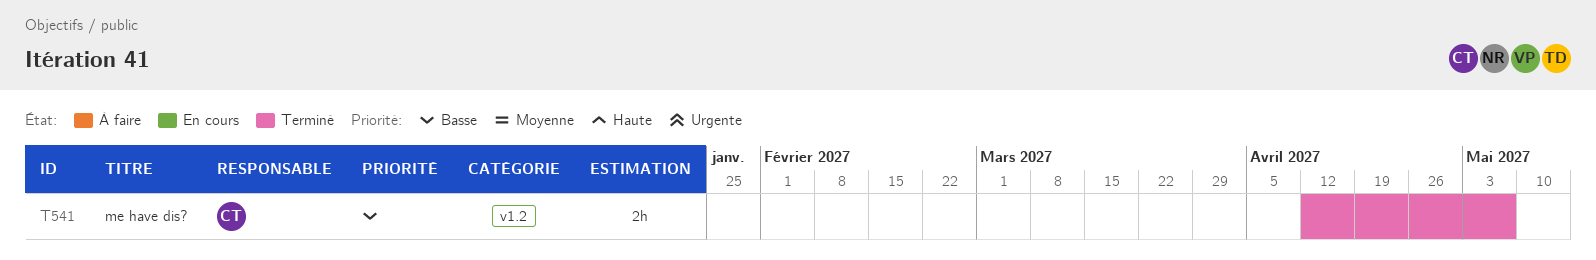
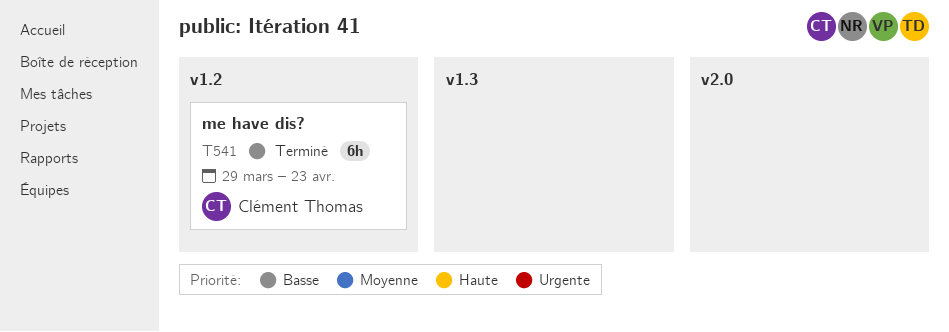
T541, estimate: 2h -> 6h
T541, start: Apr 12 -> Mar 29
T541, due: May 7 -> Apr 23

